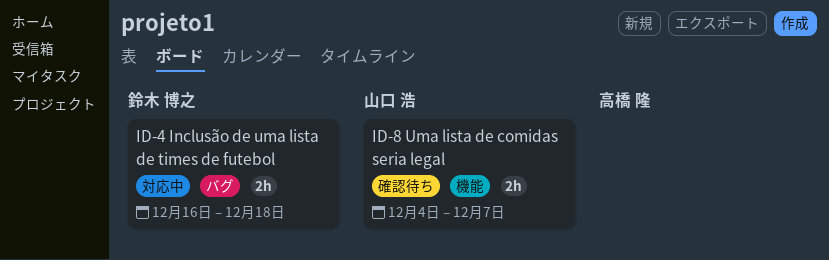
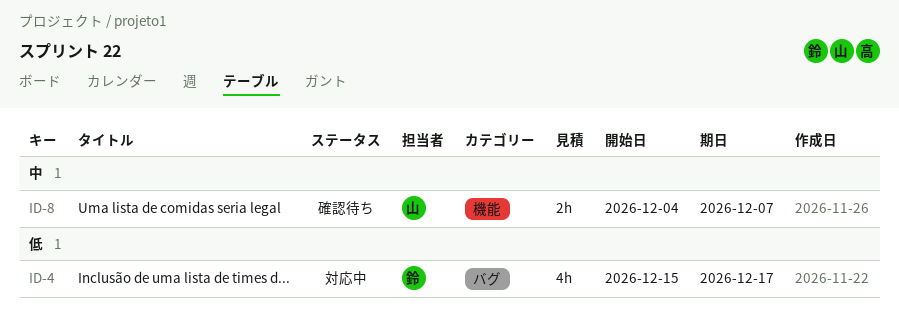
ID-4, estimate: 2h -> 4h
ID-4, start: Dec 16 -> Dec 15
ID-4, due: Dec 18 -> Dec 17

